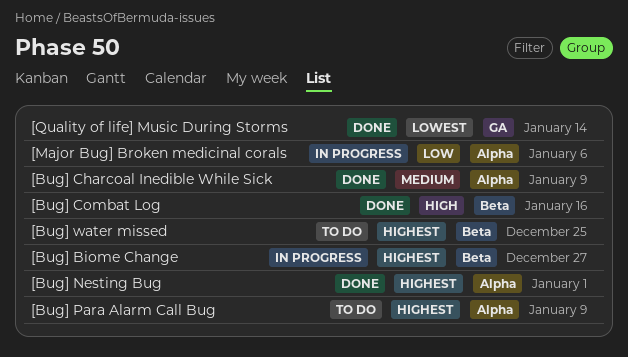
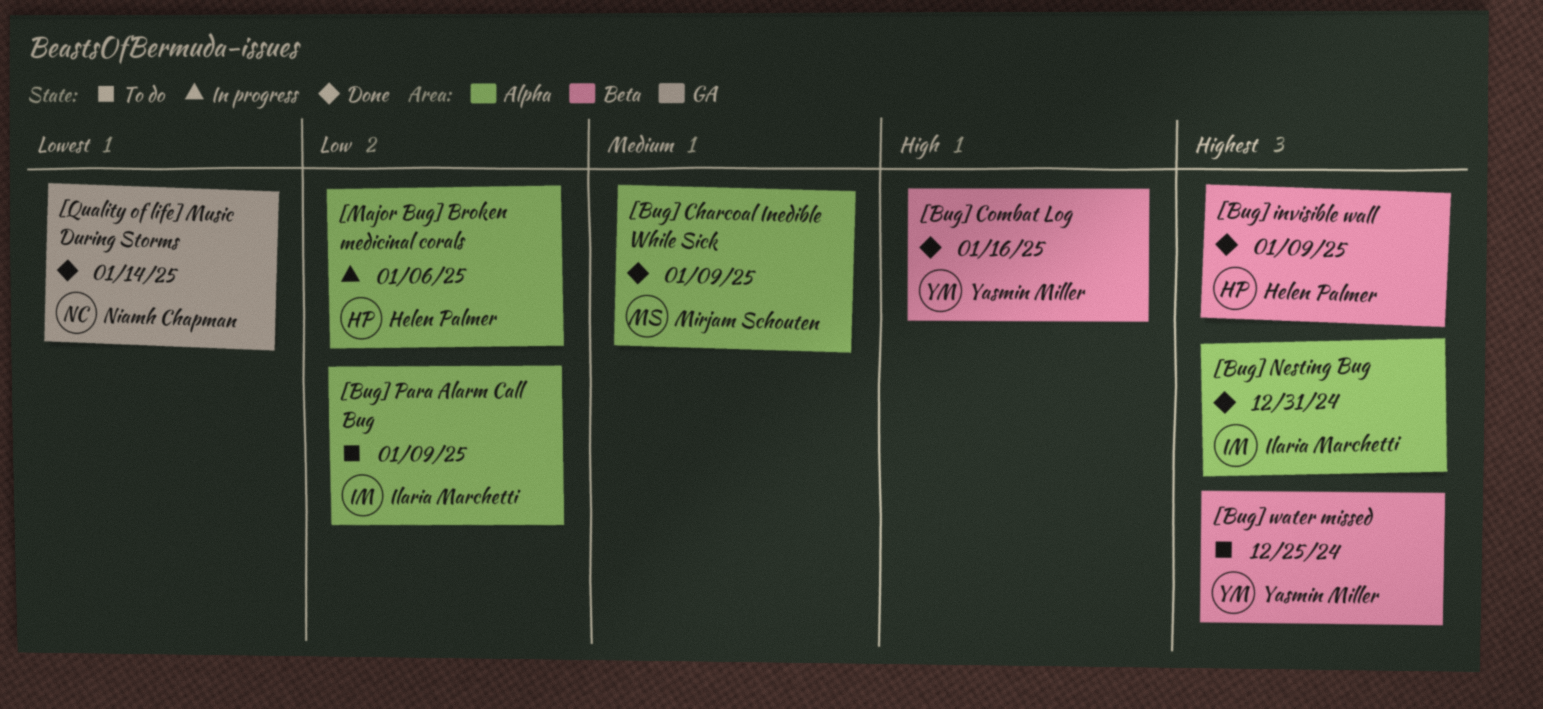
[Bug] Biome Change: present -> none
[Bug] invisible wall: none -> present
[Bug] Nesting Bug, due: Jan 1 -> Dec 31
[Bug] Para Alarm Call Bug, priority: Highest -> Low

